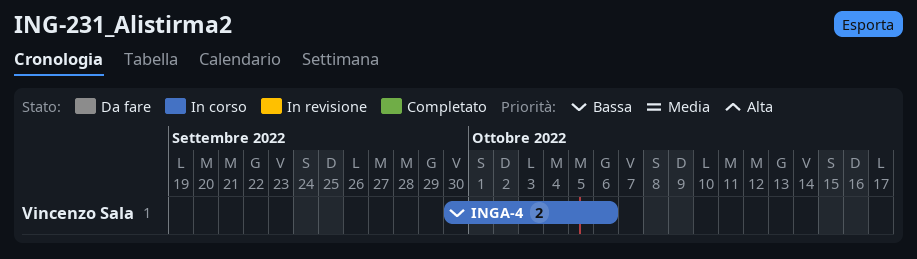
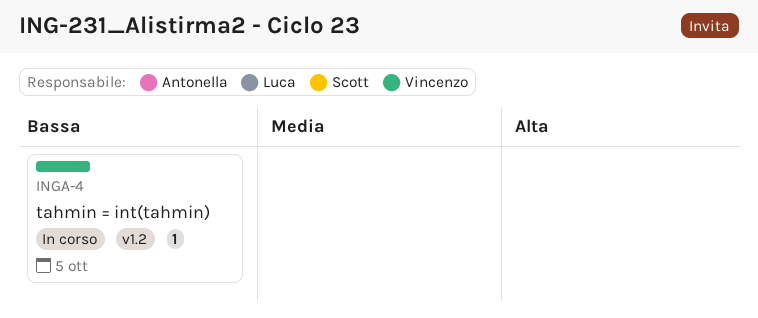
INGA-4, estimate: 2 -> 1
INGA-4, due: Oct 6 -> Oct 5

